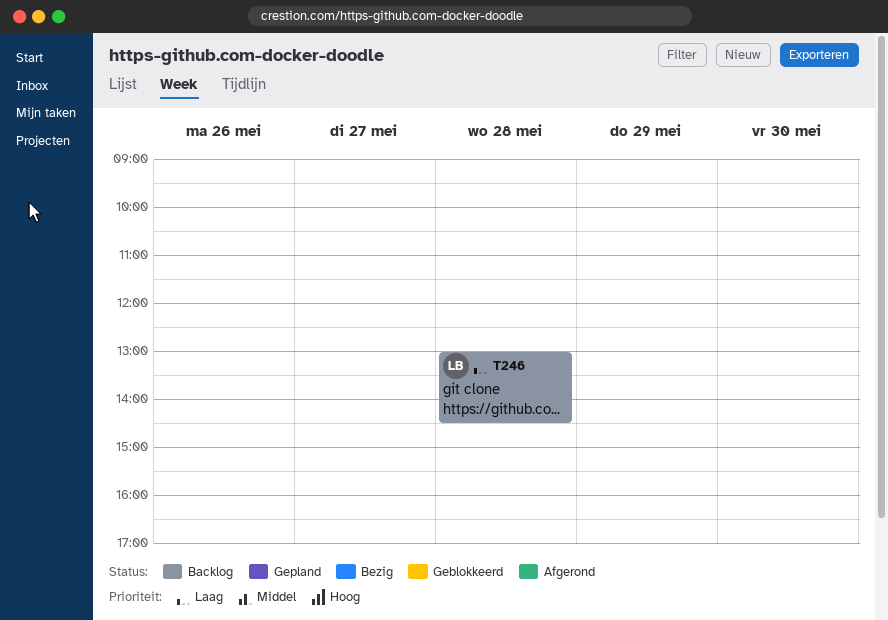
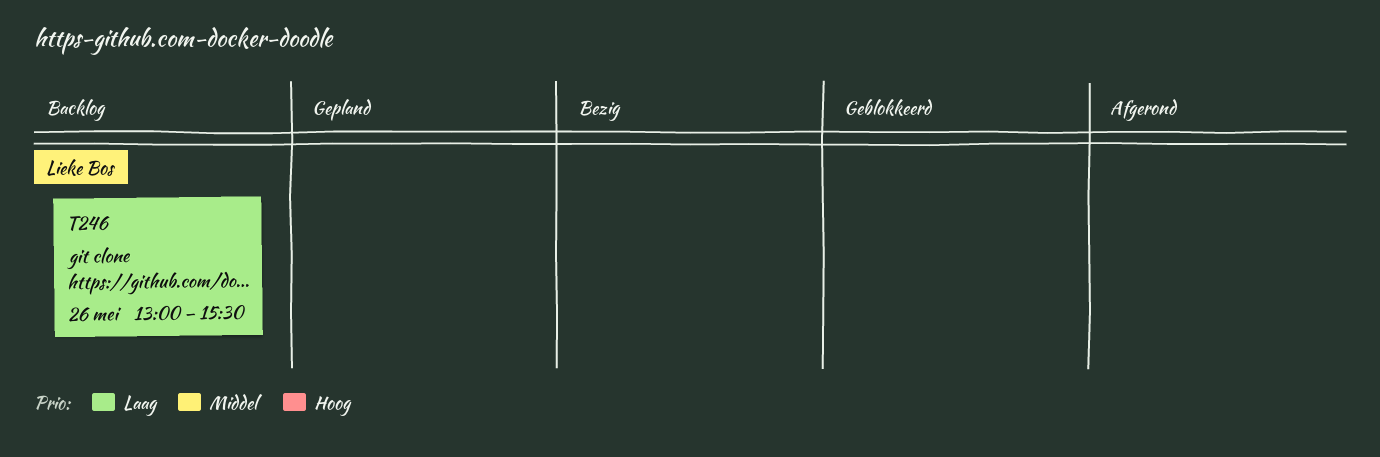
T246, day: May 28 -> May 26
T246, ends: 14:30 -> 15:30

